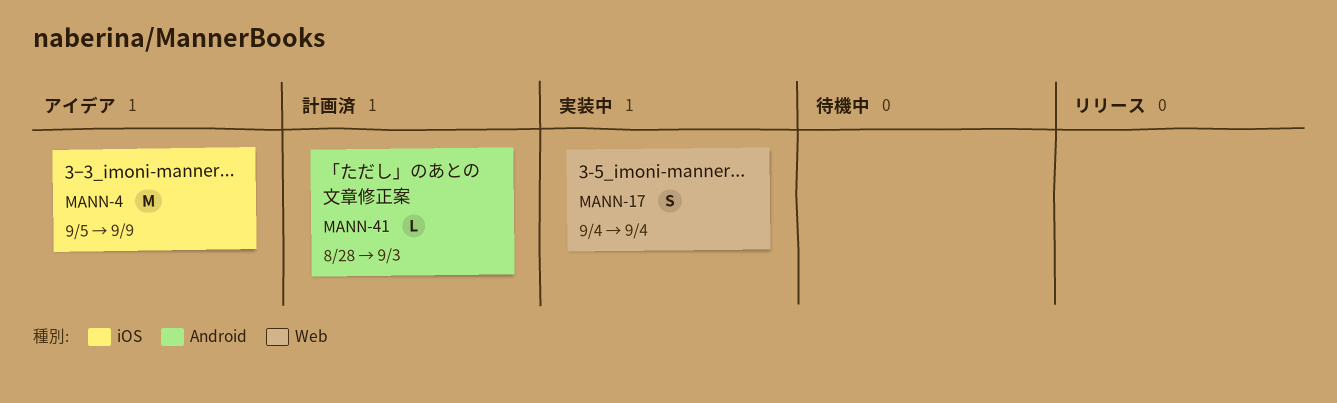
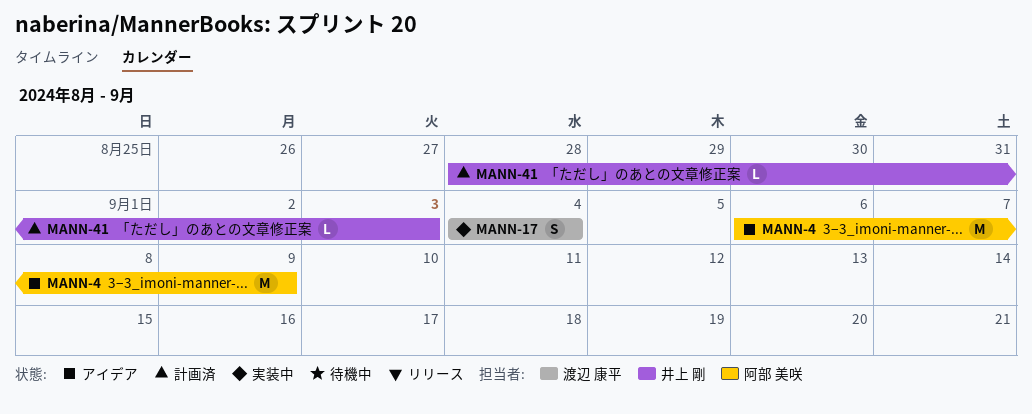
MANN-4, start: Sep 5 -> Sep 6

